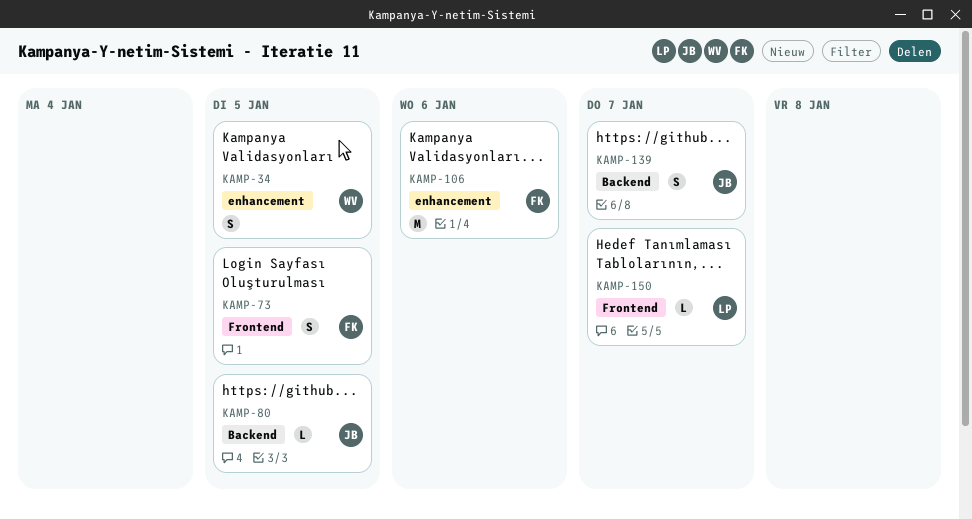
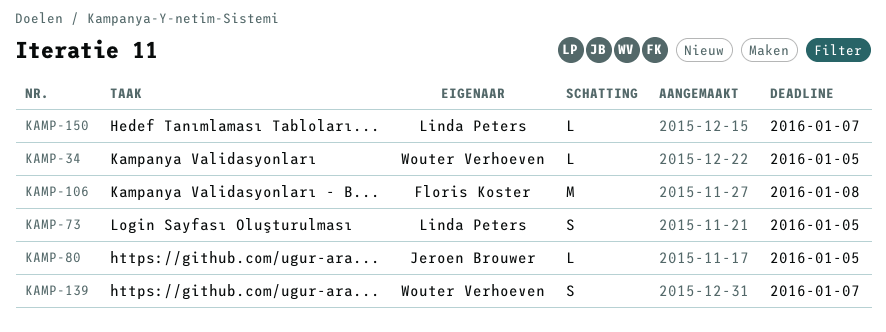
KAMP-34, estimate: S -> L
KAMP-73, owner: Floris Koster -> Linda Peters
KAMP-106, due: Jan 6 -> Jan 8
KAMP-139, owner: Jeroen Brouwer -> Wouter Verhoeven

